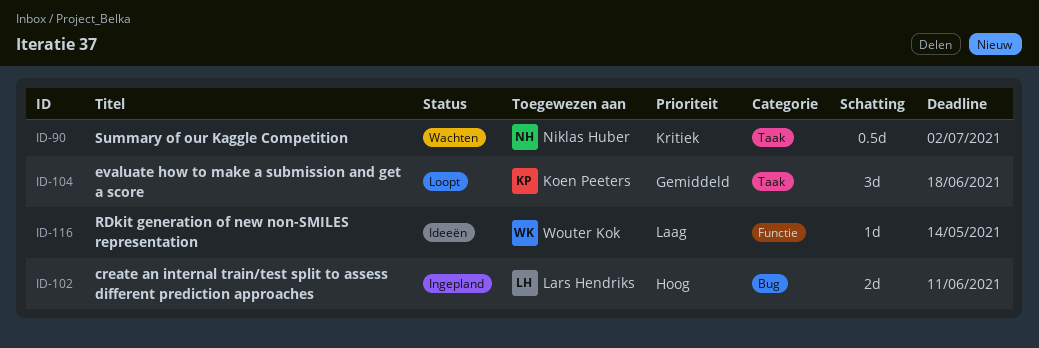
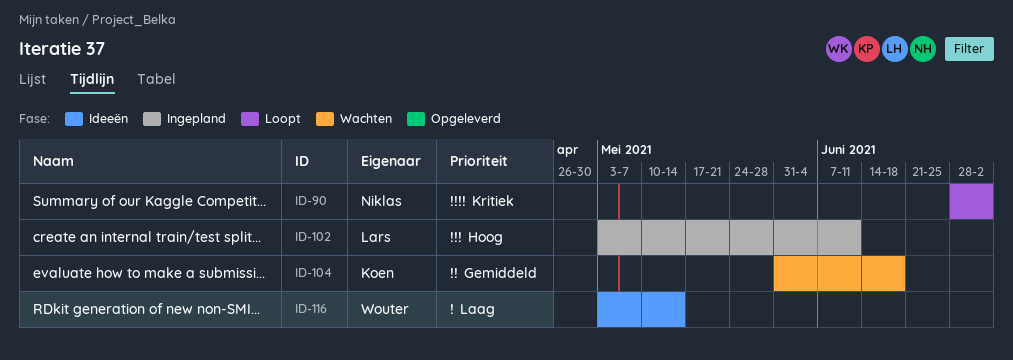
ID-90, status: Wachten -> Loopt
ID-104, status: Loopt -> Wachten

